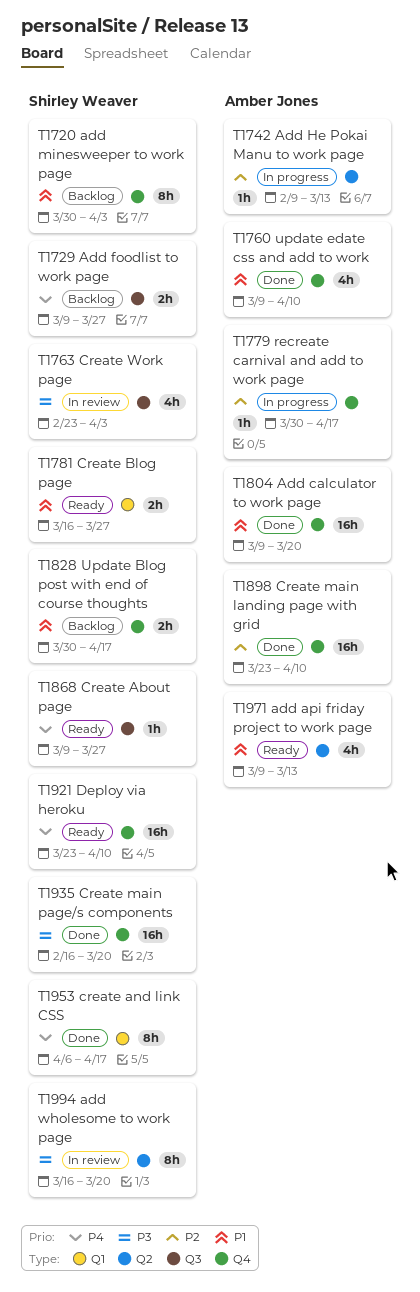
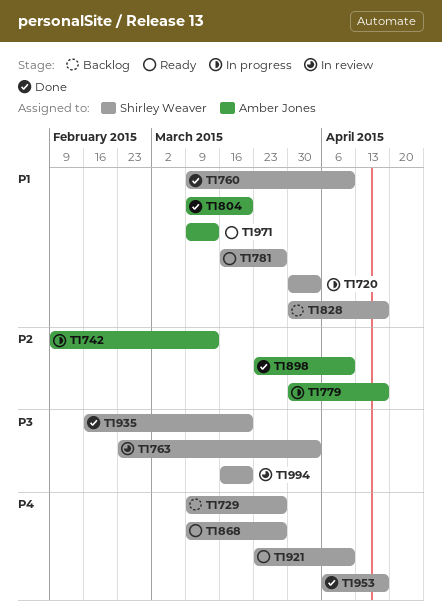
T1720, status: Backlog -> In progress
T1760, owner: Amber Jones -> Shirley Weaver

